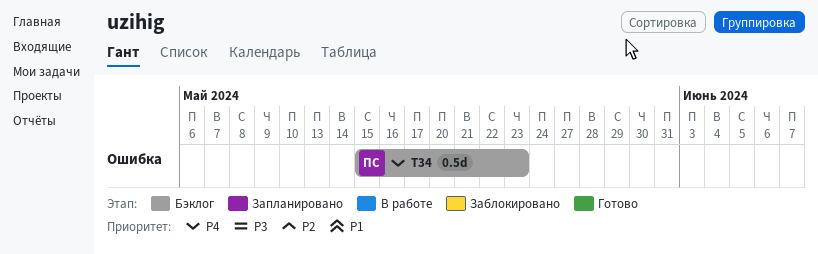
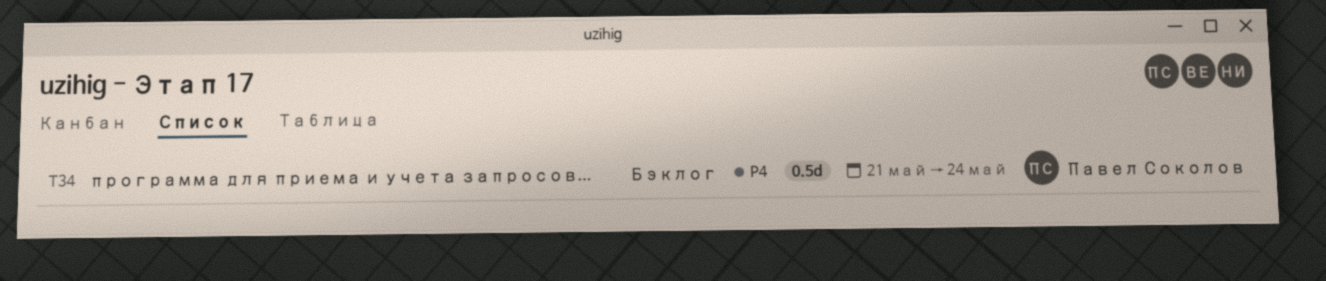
T34, start: May 15 -> May 21
T34, due: May 23 -> May 24

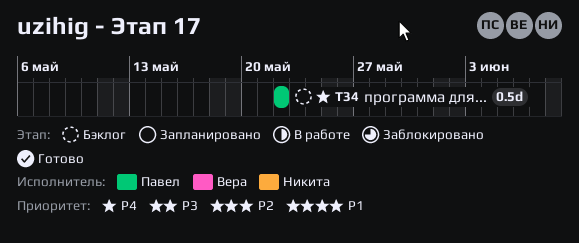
T34, start: May 21 -> May 22
T34, due: May 24 -> May 22

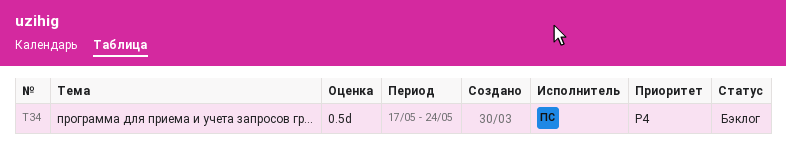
T34, start: May 22 -> May 17
T34, due: May 22 -> May 24

